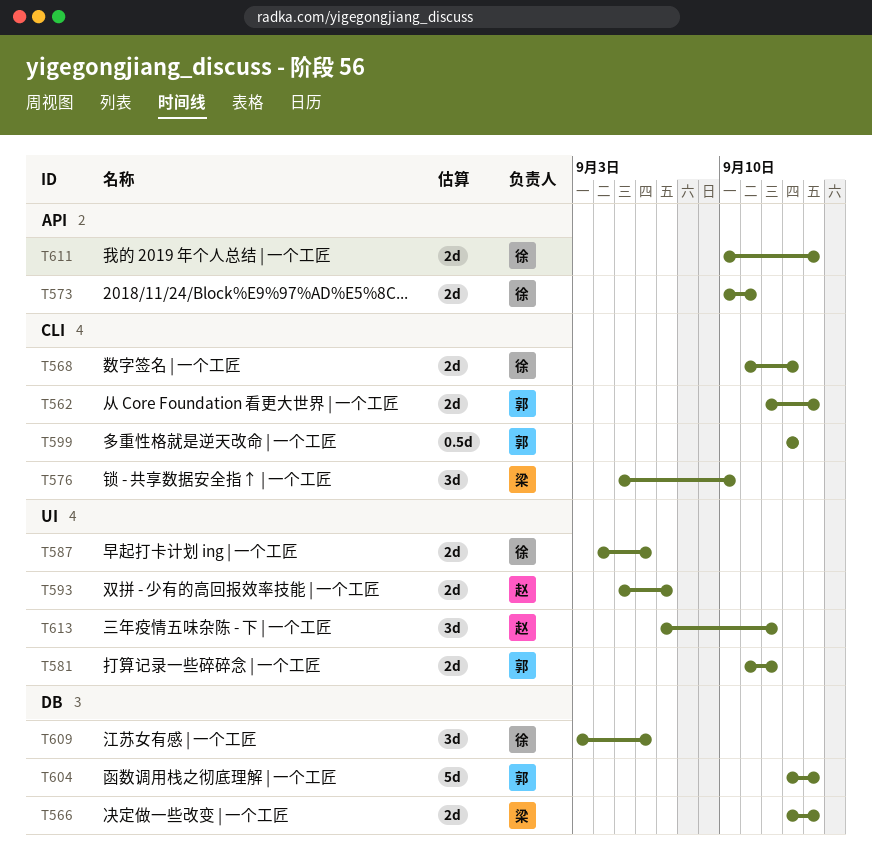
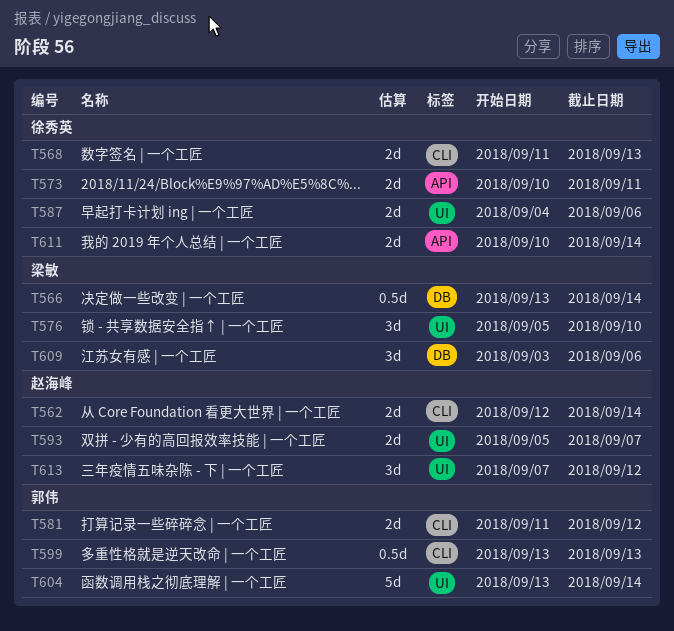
T562, owner: 郭伟 -> 赵海峰
T566, estimate: 2d -> 0.5d
T576, label: CLI -> UI
T581, label: UI -> CLI
T604, label: DB -> UI
T609, owner: 徐秀英 -> 梁敏

